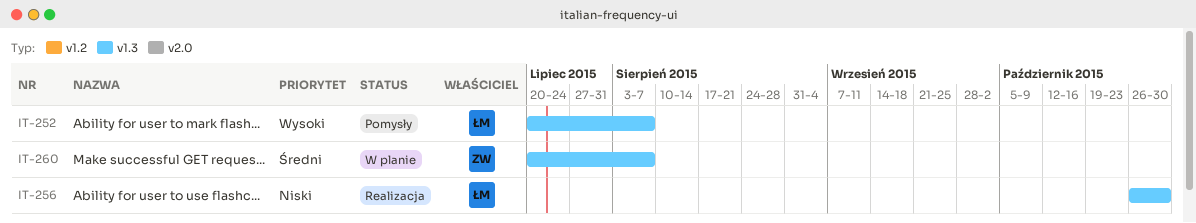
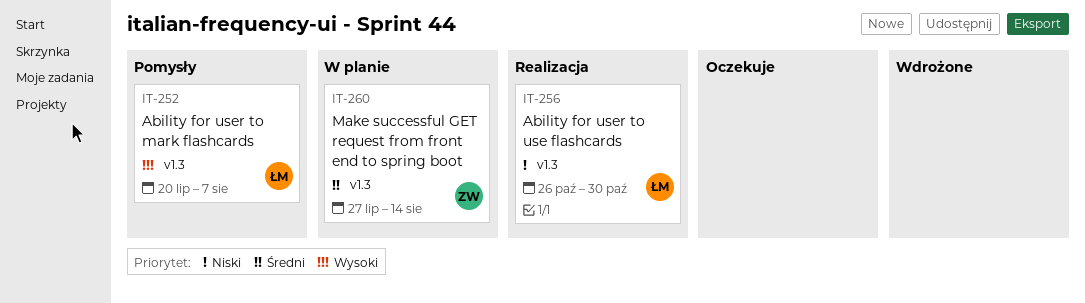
IT-260, start: Jul 20 -> Jul 27
IT-260, due: Aug 7 -> Aug 14

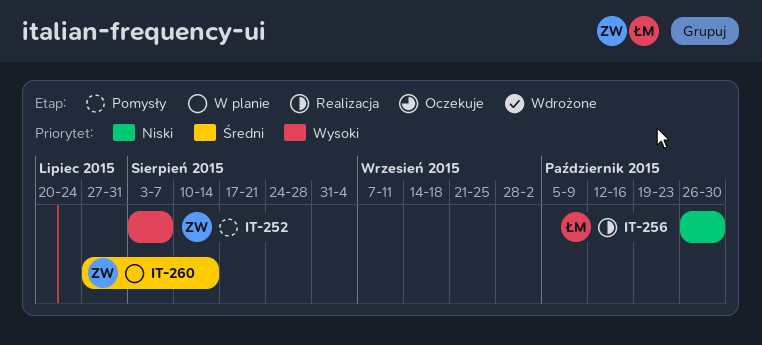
IT-252, owner: ŁM -> ZW
IT-252, start: Jul 20 -> Aug 3

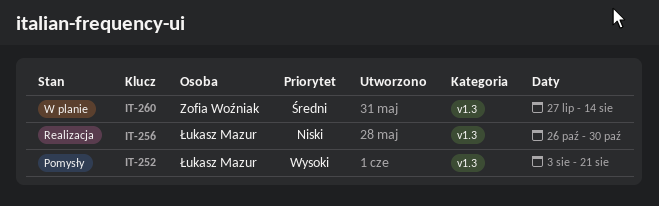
IT-252, owner: Zofia Woźniak -> Łukasz Mazur
IT-252, due: Aug 7 -> Aug 21

